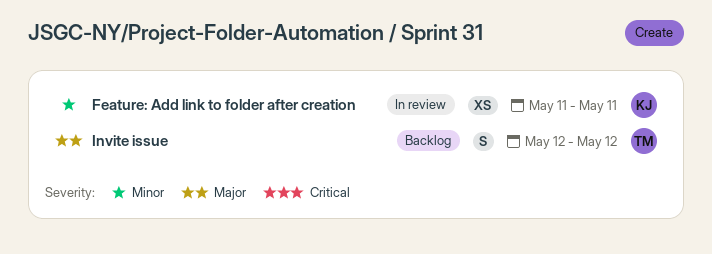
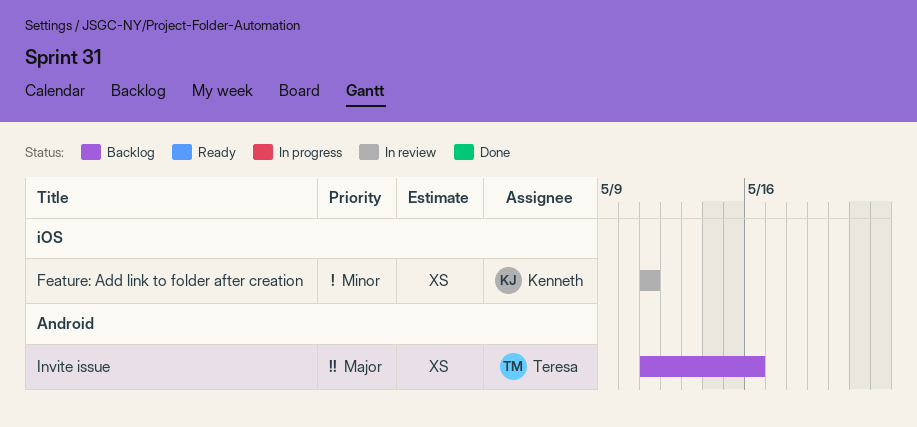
Invite issue, estimate: S -> XS
Invite issue, start: May 12 -> May 11
Invite issue, due: May 12 -> May 16

